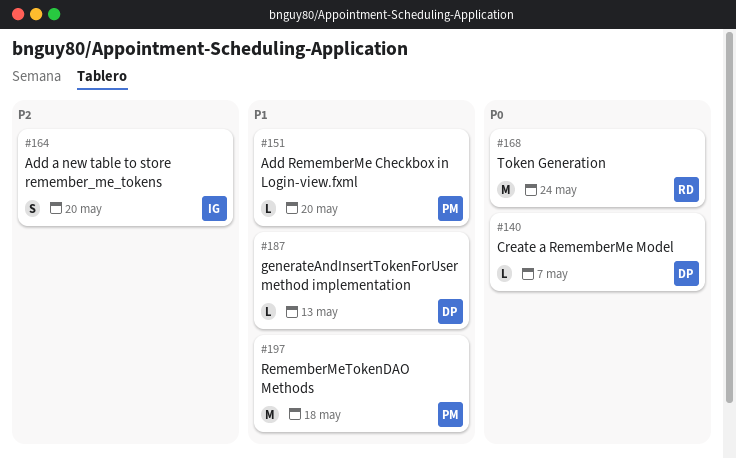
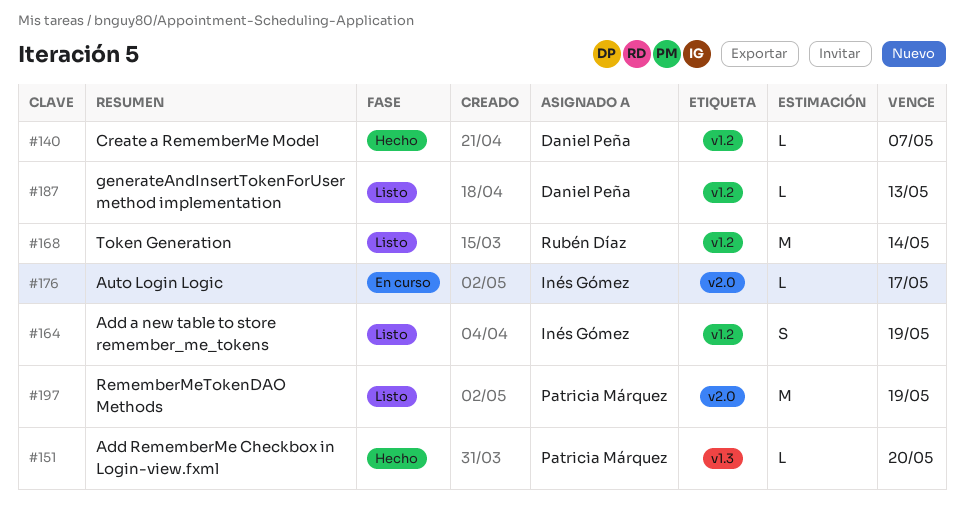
#164, due: May 20 -> May 19
#168, due: May 24 -> May 14
#176: none -> present
#197, due: May 18 -> May 19

